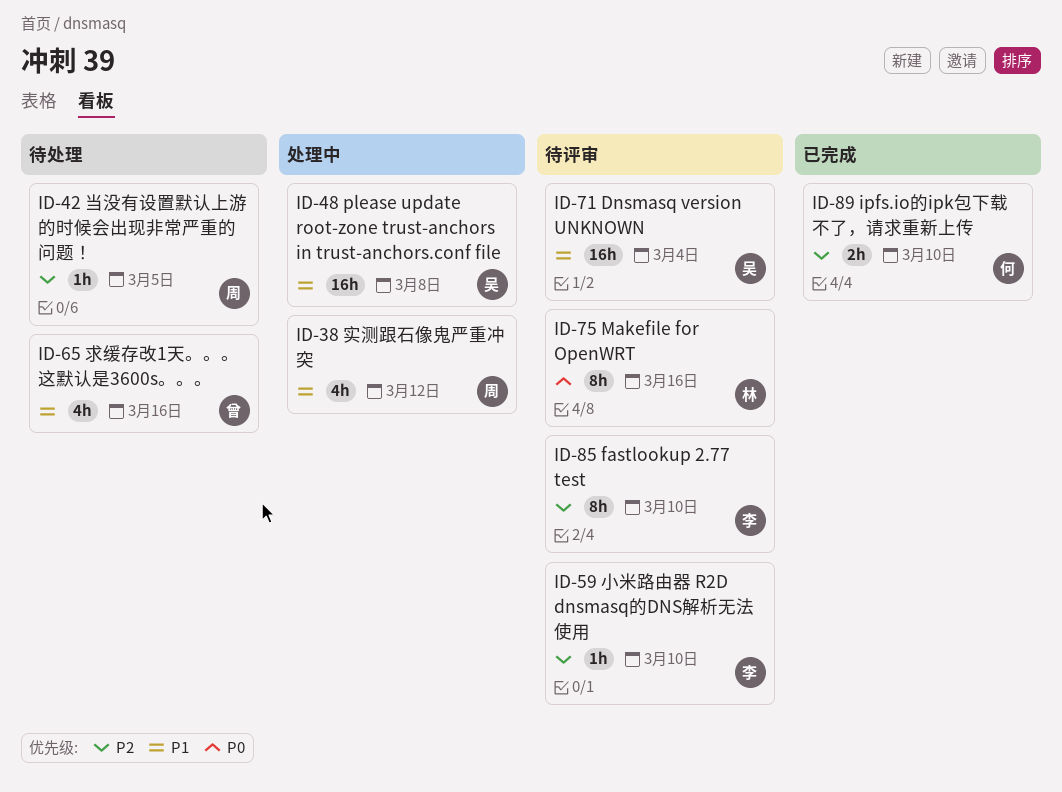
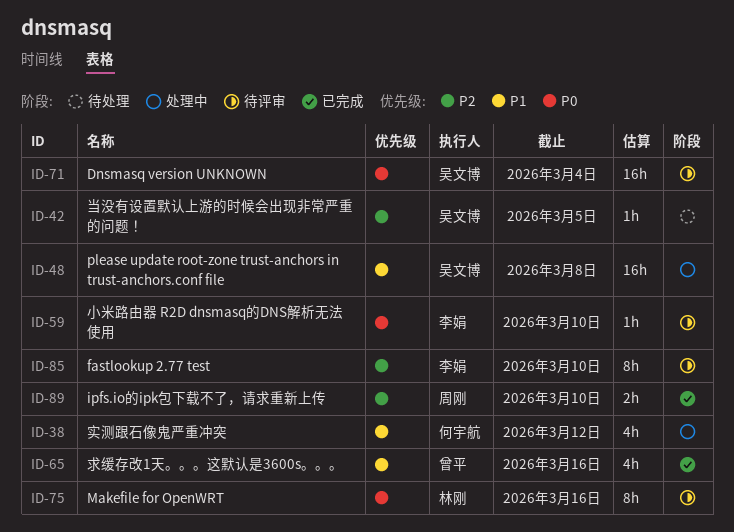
ID-38, owner: 周刚 -> 何宇航
ID-42, owner: 周刚 -> 吴文博
ID-59, priority: P2 -> P0
ID-65, status: 待处理 -> 已完成
ID-71, priority: P1 -> P0
ID-89, owner: 何宇航 -> 周刚

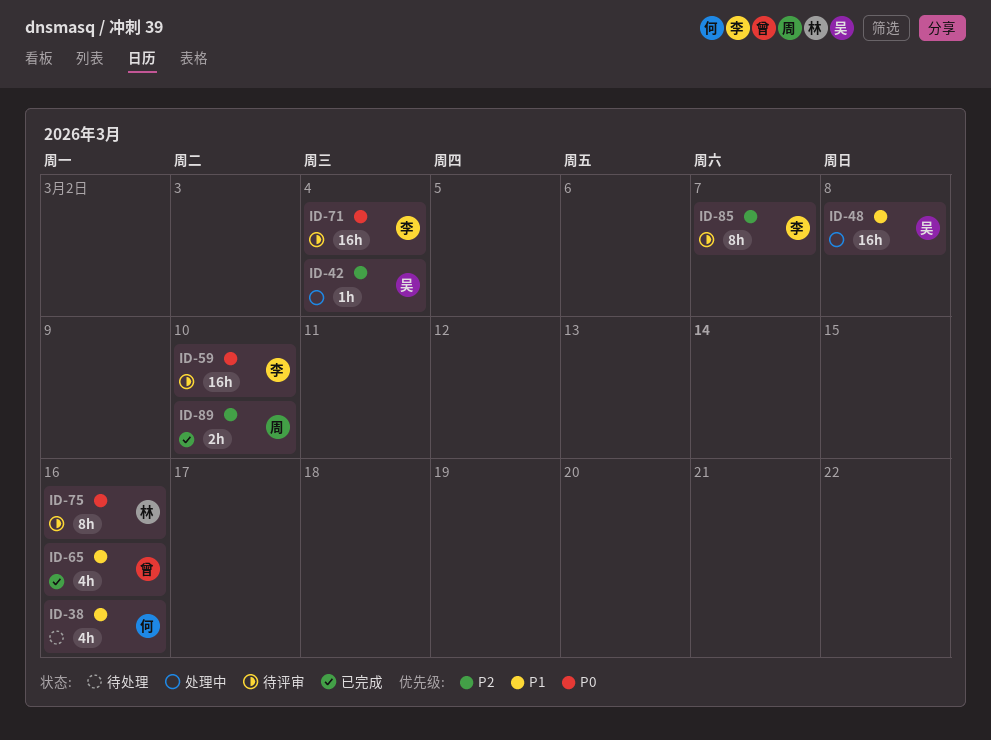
ID-38, status: 处理中 -> 待处理
ID-38, due: Mar 12 -> Mar 16
ID-42, status: 待处理 -> 处理中
ID-42, due: Mar 5 -> Mar 4
ID-59, estimate: 1h -> 16h
ID-71, owner: 吴文博 -> 李娟
ID-85, due: Mar 10 -> Mar 7

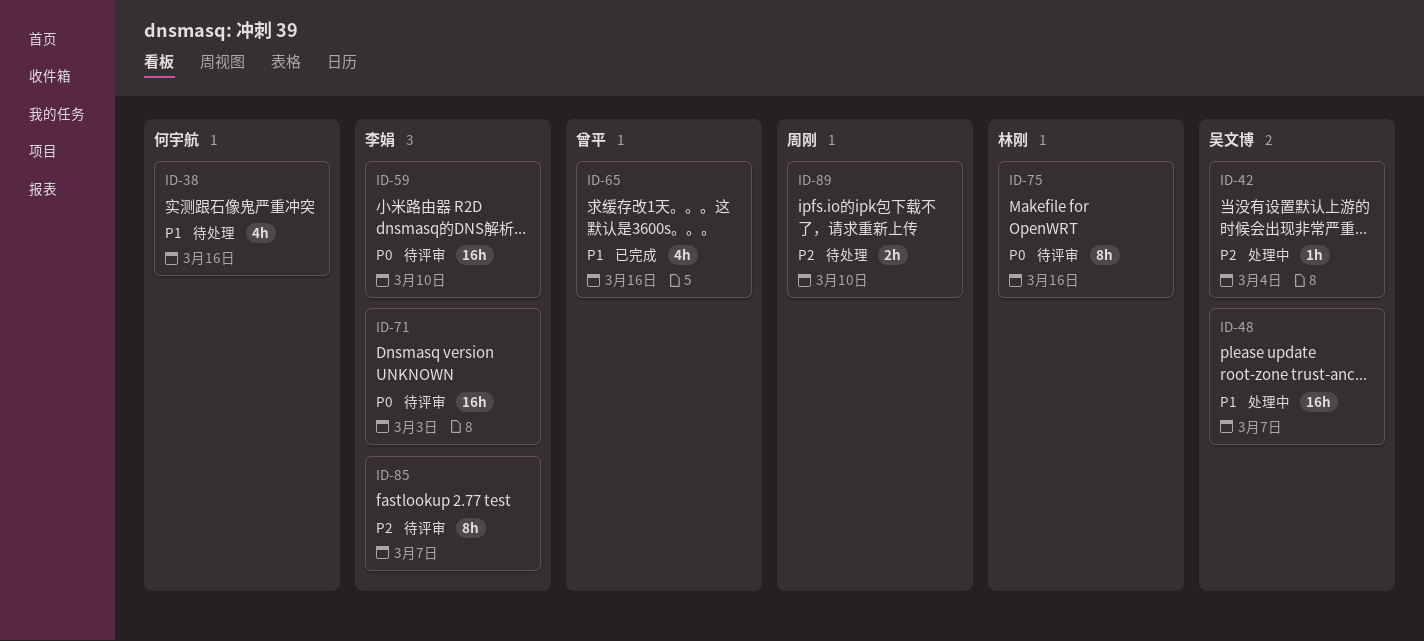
ID-48, due: Mar 8 -> Mar 7
ID-71, due: Mar 4 -> Mar 3
ID-89, status: 已完成 -> 待处理

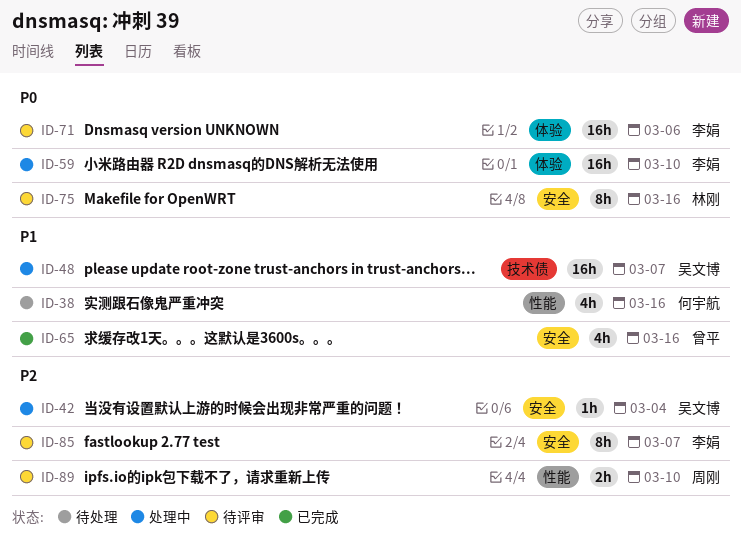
ID-59, status: 待评审 -> 处理中
ID-71, due: Mar 3 -> Mar 6
ID-89, status: 待处理 -> 待评审

